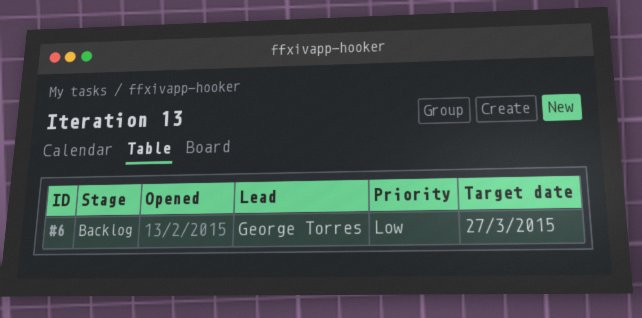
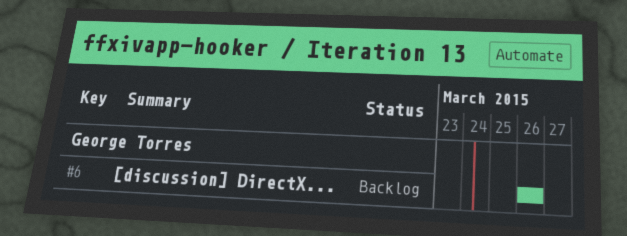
#6, due: Mar 27 -> Mar 26

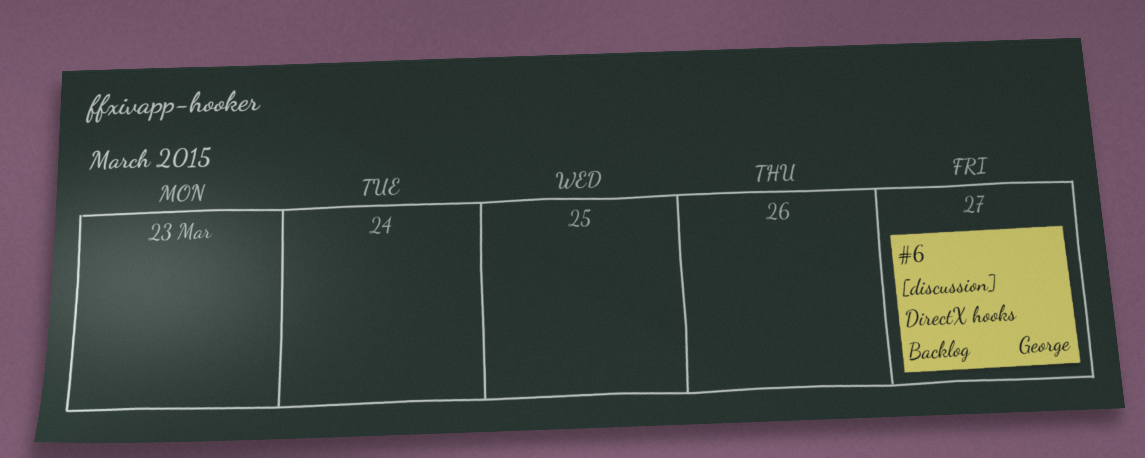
#6, due: Mar 26 -> Mar 27

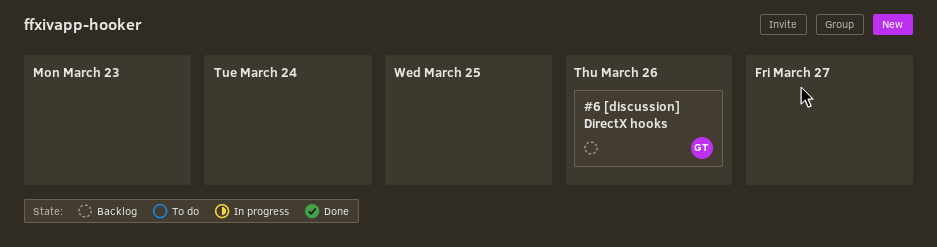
#6, due: Mar 27 -> Mar 26

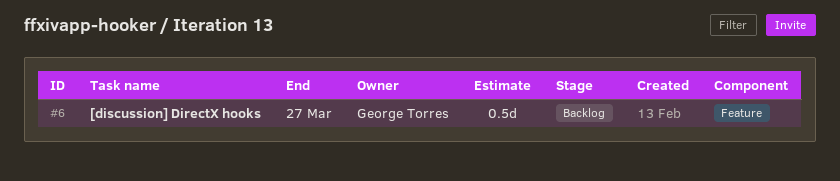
#6, due: Mar 26 -> Mar 27

